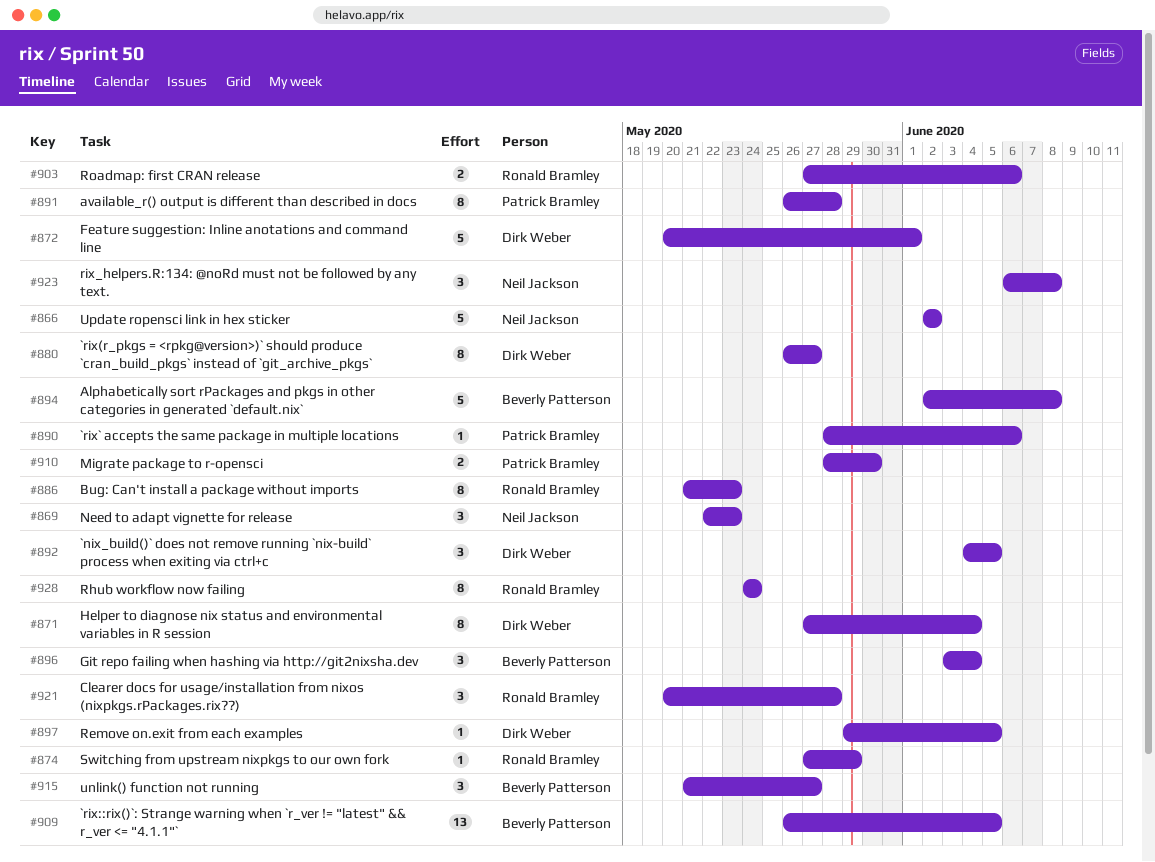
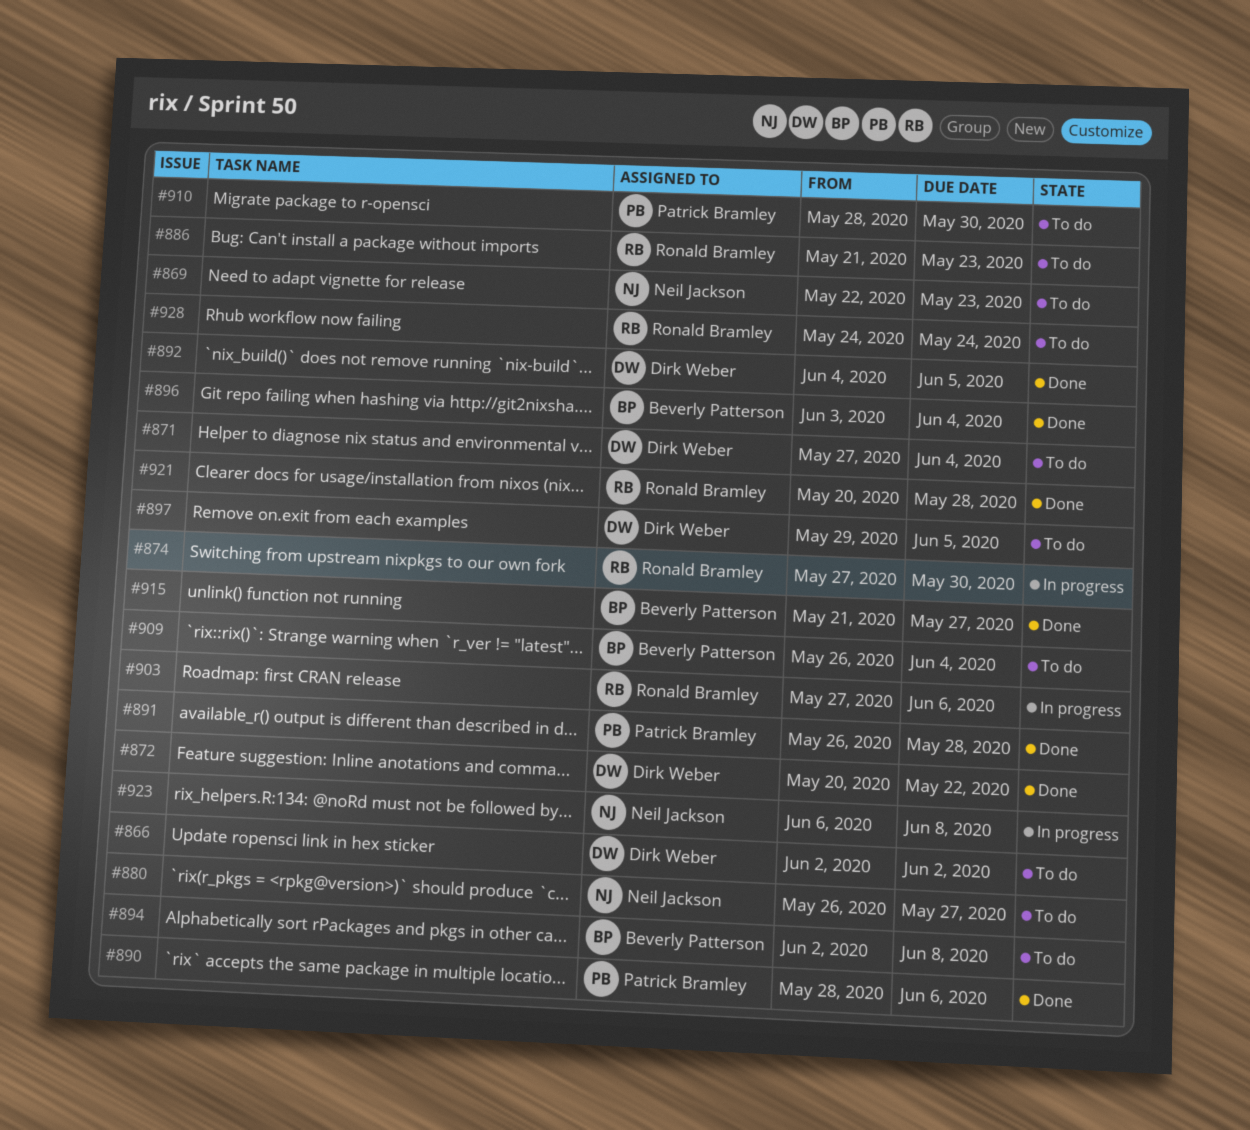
#866, owner: Neil Jackson -> Dirk Weber
#872, due: Jun 1 -> May 22
#874, due: May 29 -> May 30
#880, owner: Dirk Weber -> Neil Jackson
#909, due: Jun 5 -> Jun 4

